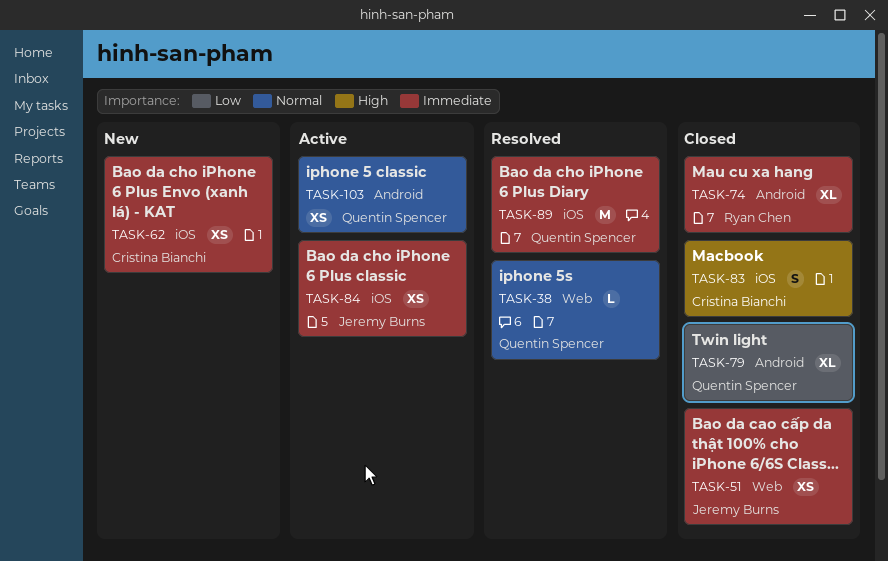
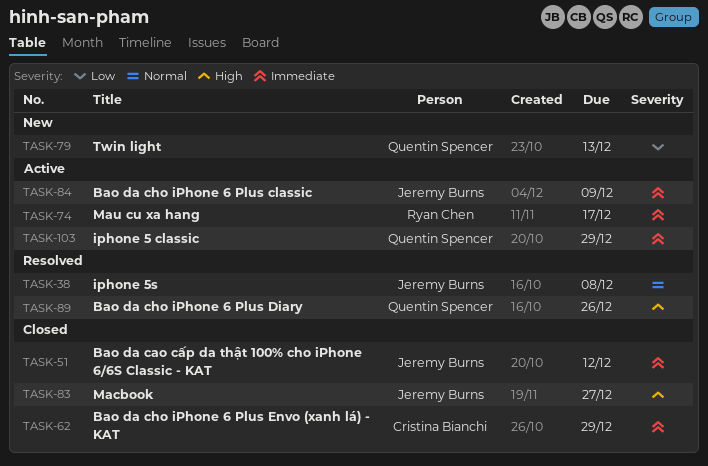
TASK-38, owner: Quentin Spencer -> Jeremy Burns
TASK-62, status: New -> Closed
TASK-74, status: Closed -> Active
TASK-79, status: Closed -> New
TASK-83, owner: Cristina Bianchi -> Jeremy Burns
TASK-89, priority: Immediate -> High
TASK-103, priority: Normal -> Immediate

